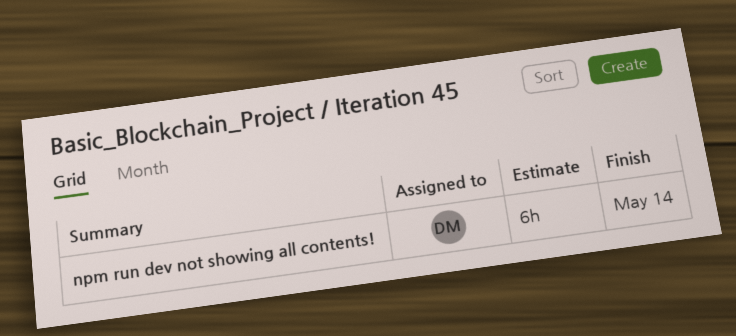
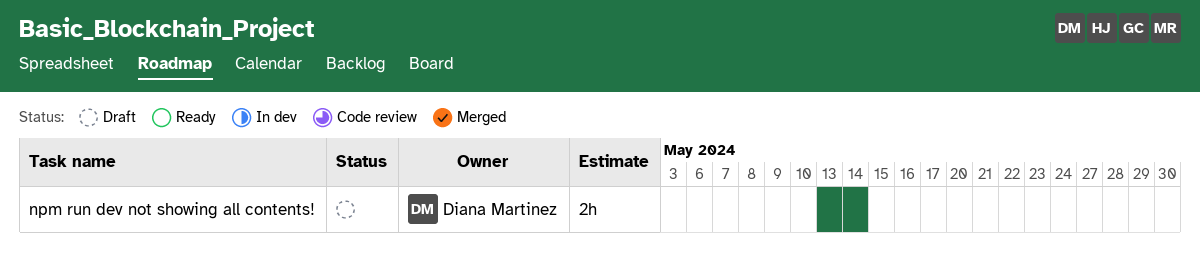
npm run dev not showing all contents!, estimate: 6h -> 2h

